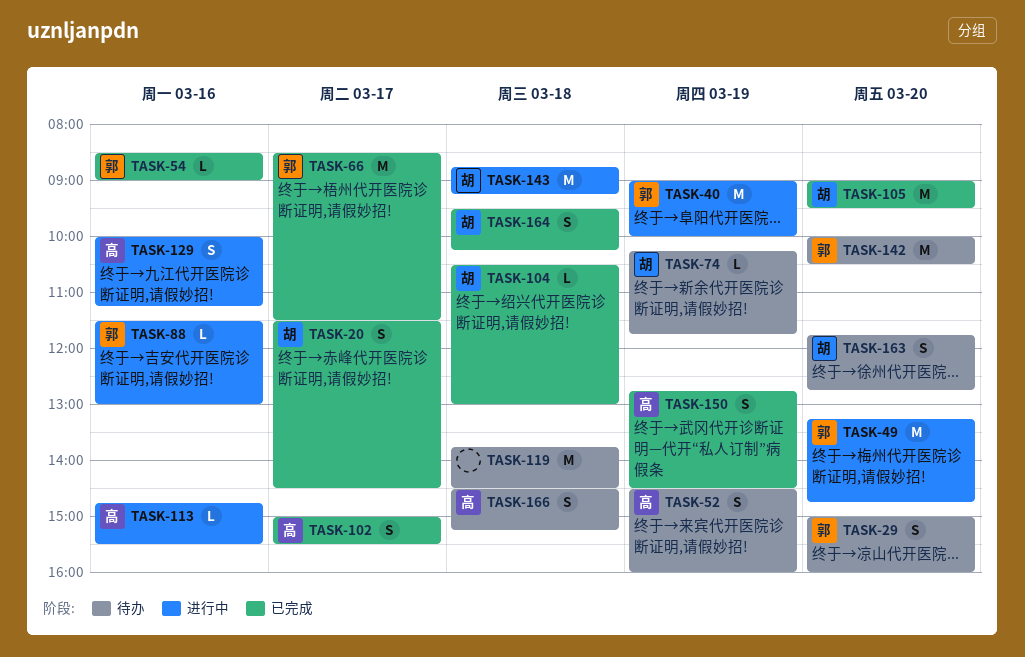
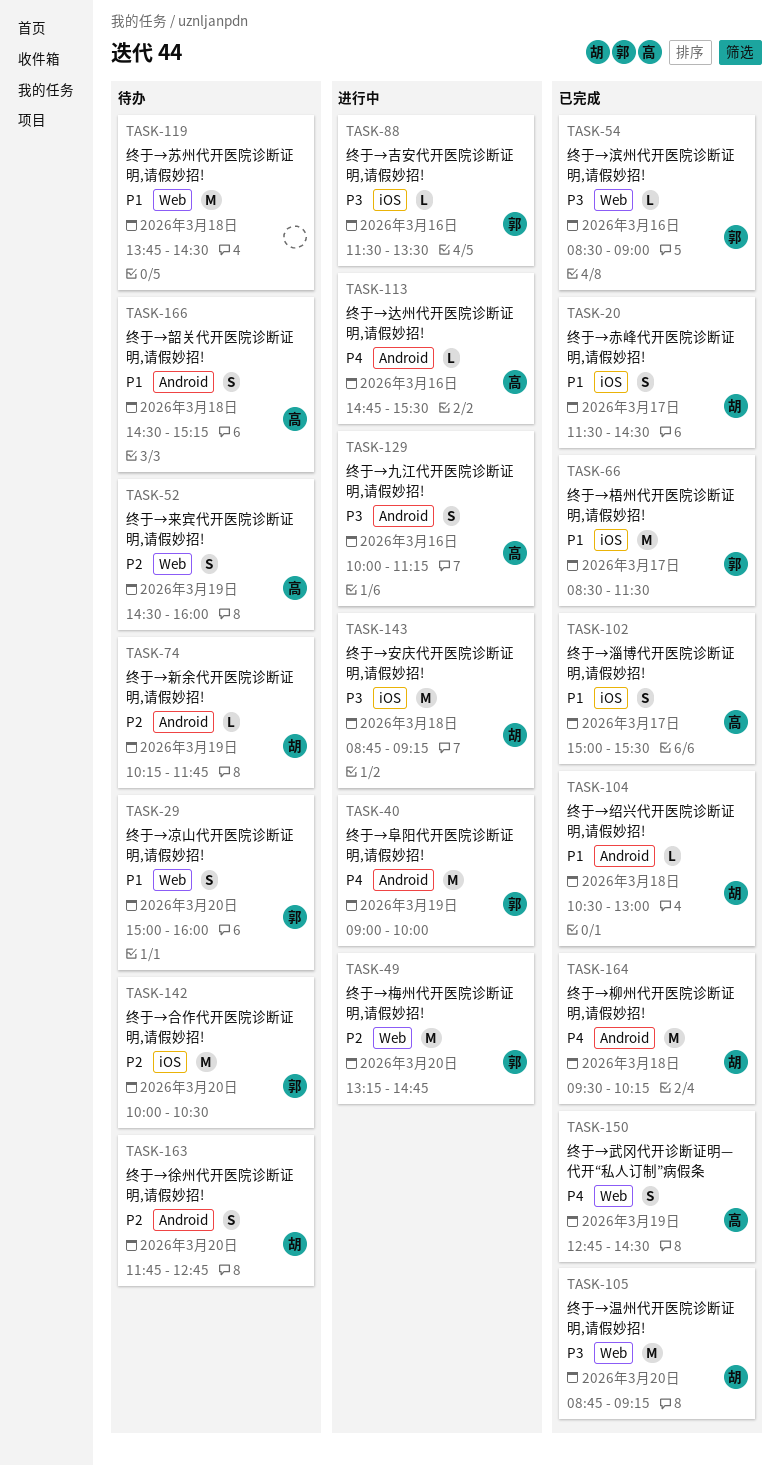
TASK-88, ends: 13:00 -> 13:30
TASK-105, begins: 09:00 -> 08:45
TASK-105, ends: 09:30 -> 09:15
TASK-164, estimate: S -> M

